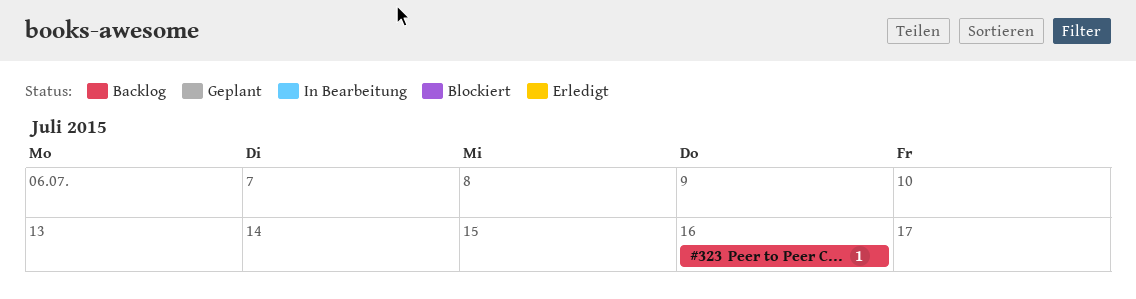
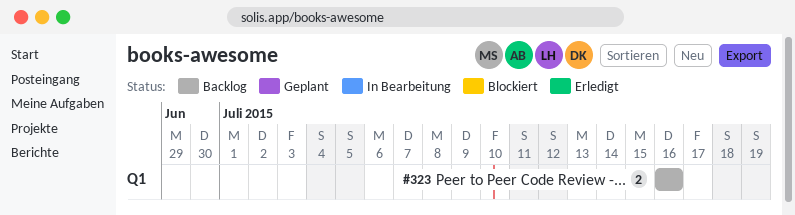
#323, estimate: 1 -> 2

